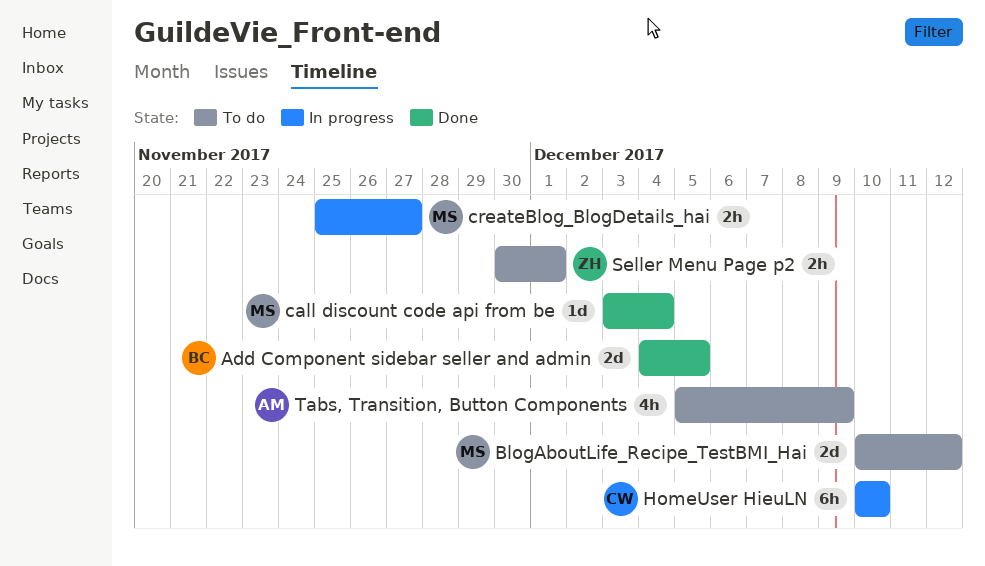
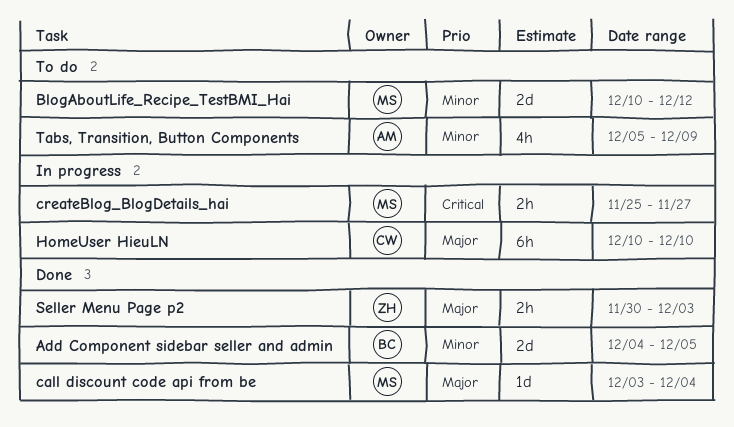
Seller Menu Page p2, status: To do -> Done
Seller Menu Page p2, due: Dec 1 -> Dec 3

